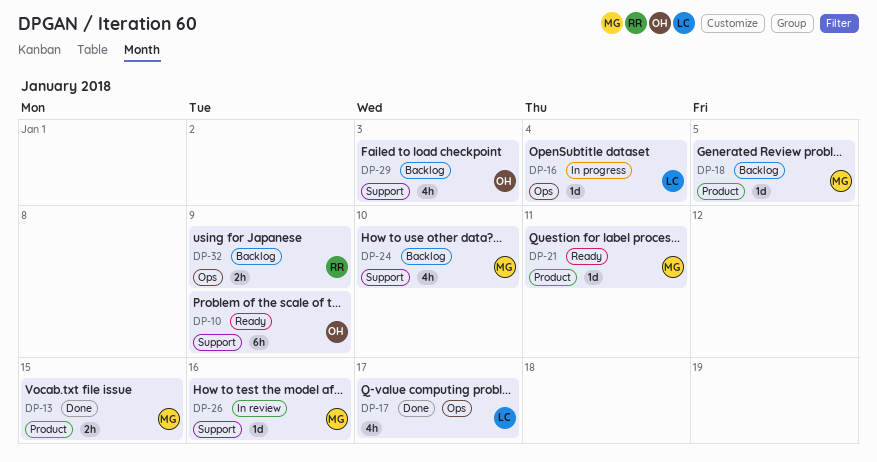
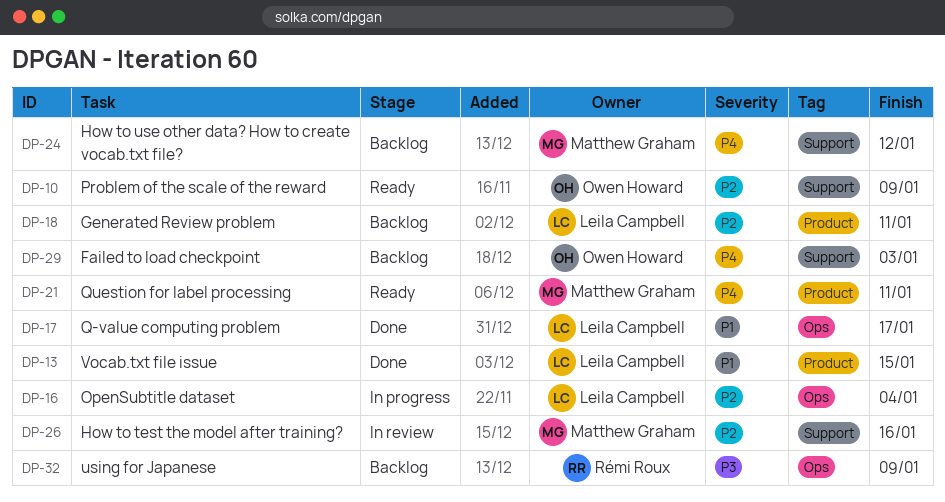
DP-13, owner: Matthew Graham -> Leila Campbell
DP-18, owner: Matthew Graham -> Leila Campbell
DP-18, due: Jan 5 -> Jan 11
DP-24, due: Jan 10 -> Jan 12

